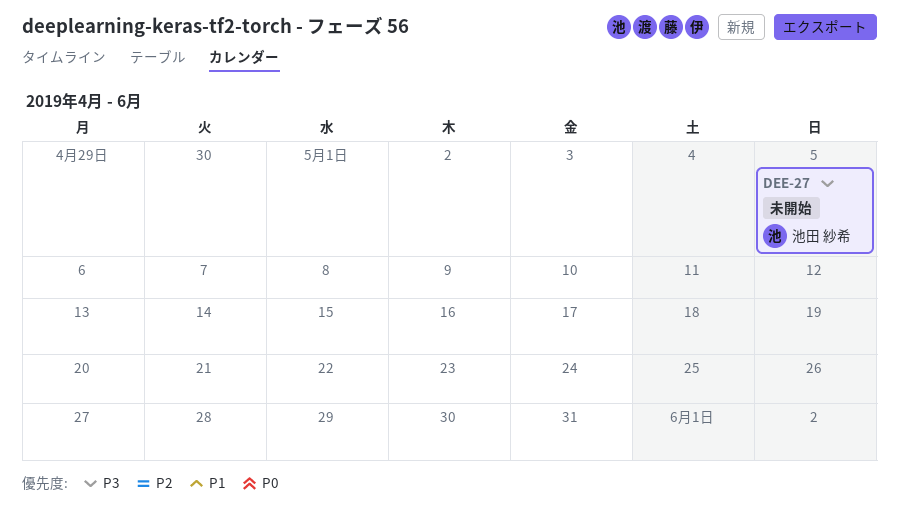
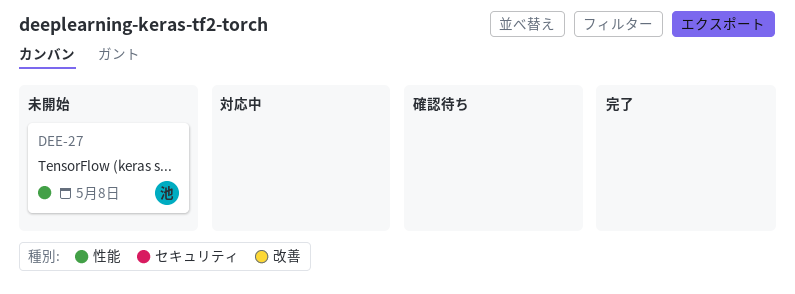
DEE-27, due: May 5 -> May 8

